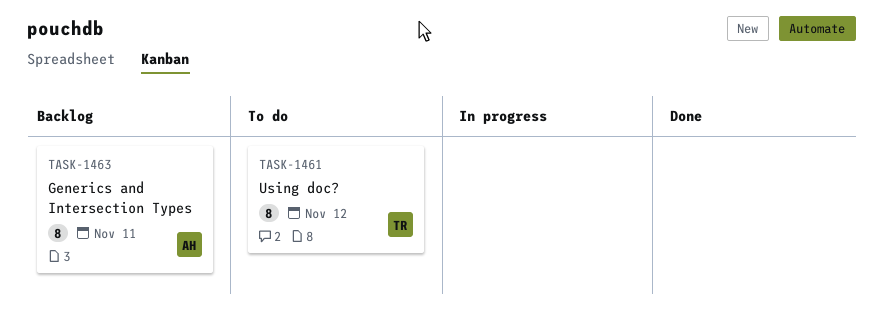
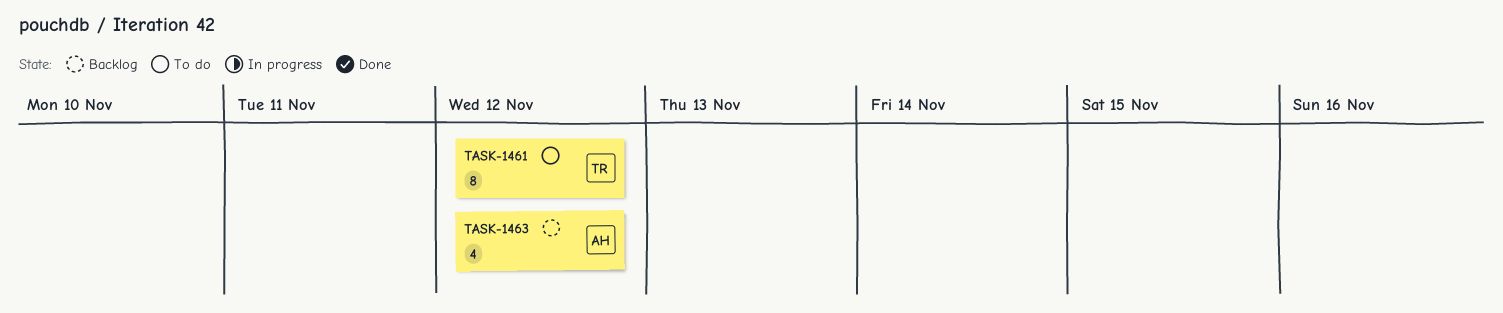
TASK-1463, estimate: 8 -> 4
TASK-1463, due: Nov 11 -> Nov 12

